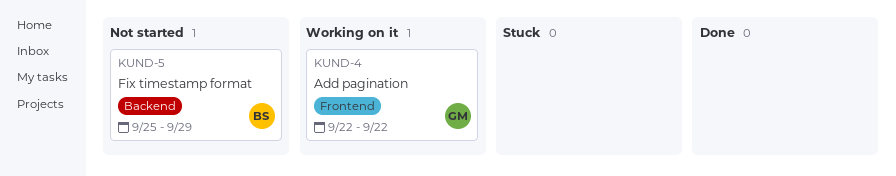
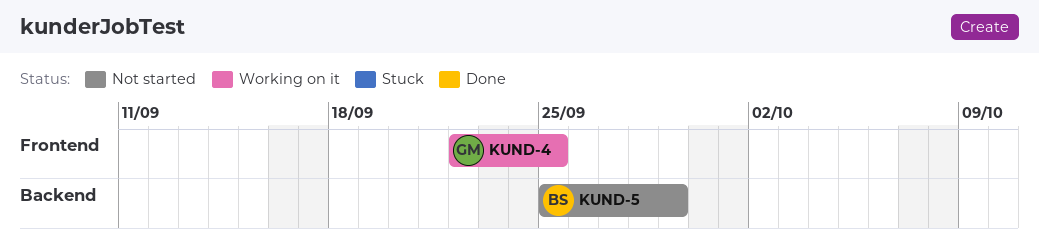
KUND-4, due: Sep 22 -> Sep 25

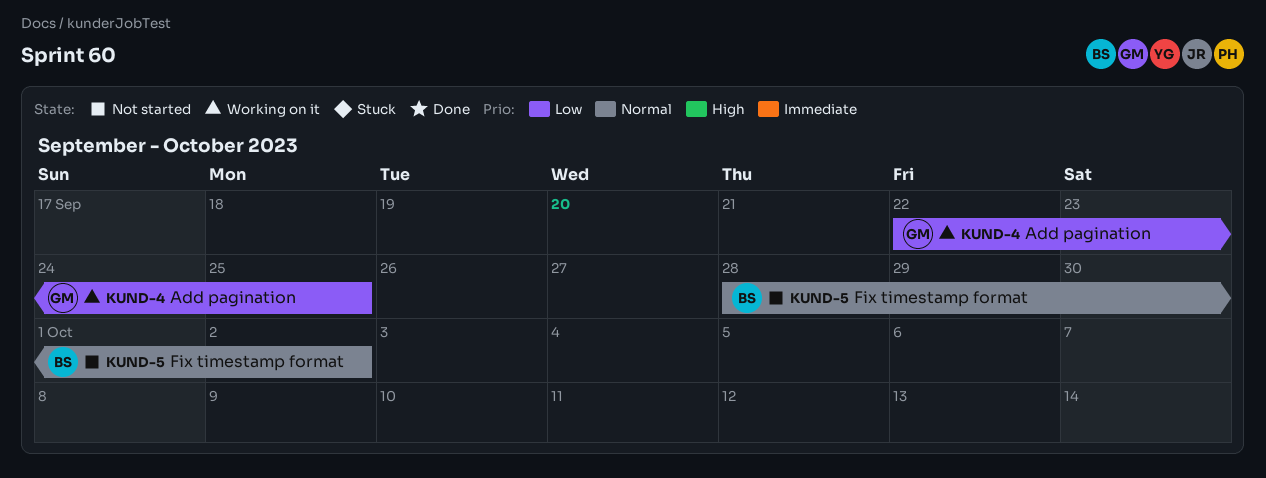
KUND-5, start: Sep 25 -> Sep 28
KUND-5, due: Sep 29 -> Oct 2

